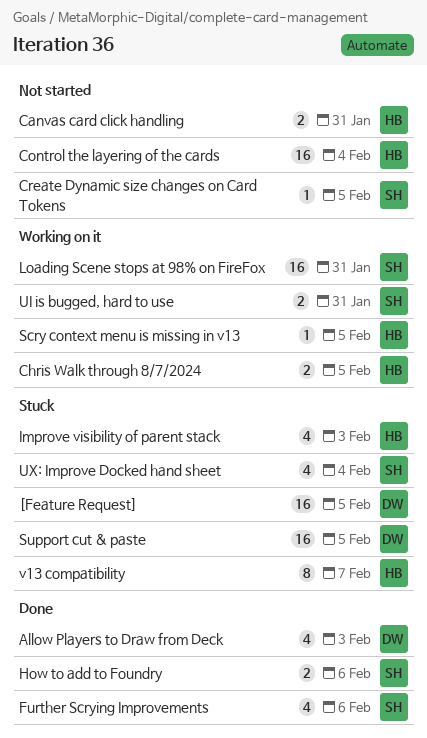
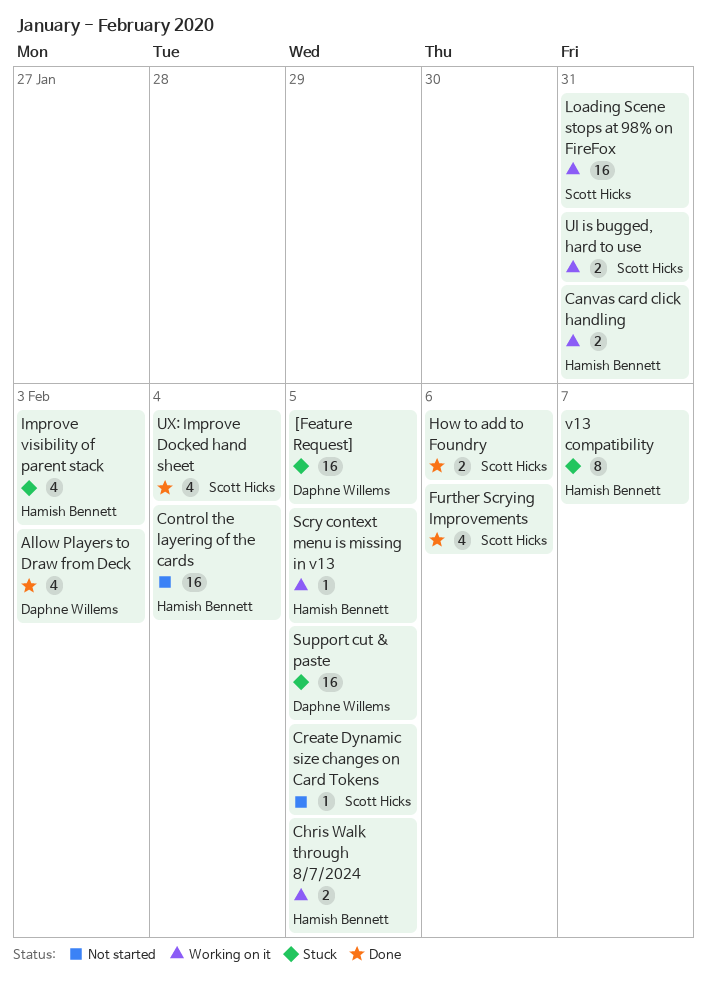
Canvas card click handling, status: Not started -> Working on it
UX: Improve Docked hand sheet, status: Stuck -> Done

